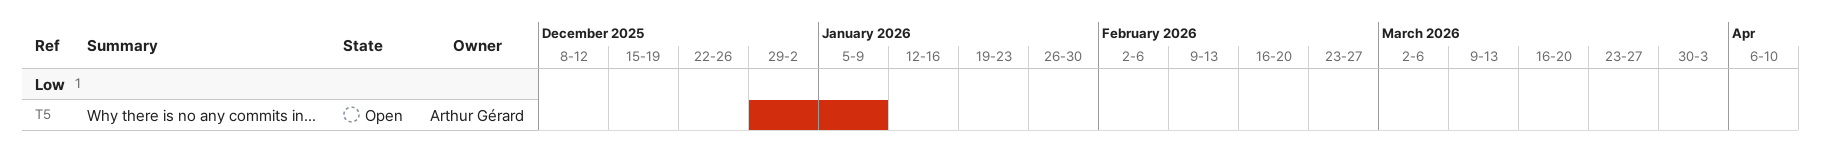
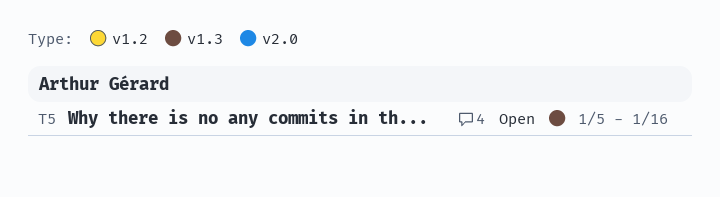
T5, start: Dec 29 -> Jan 5
T5, due: Jan 9 -> Jan 16

